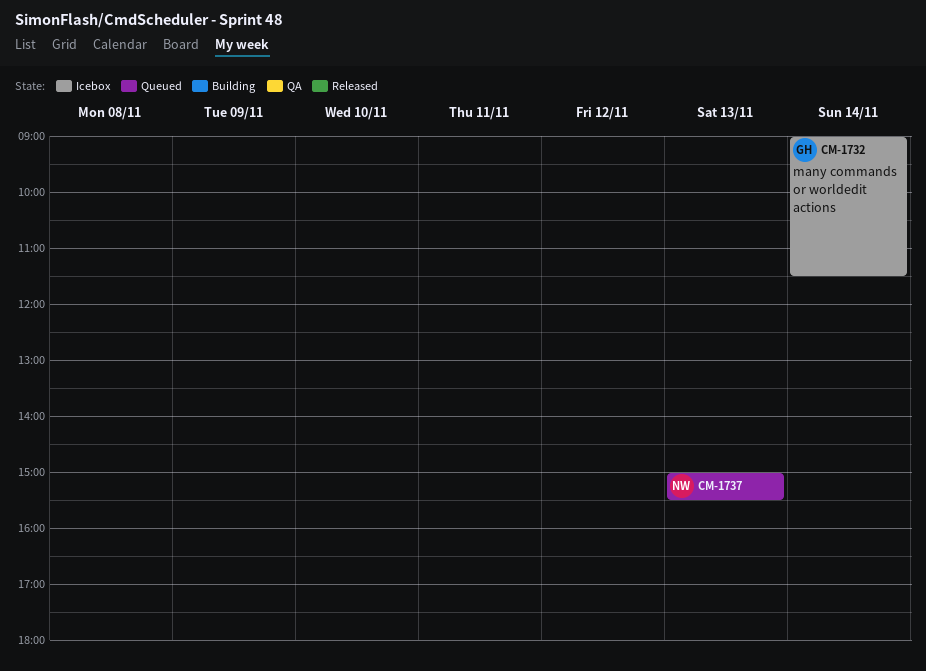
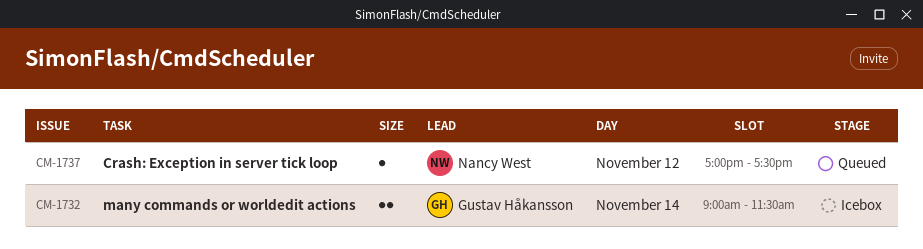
CM-1737, day: Nov 13 -> Nov 12
CM-1737, begins: 15:00 -> 17:00
CM-1737, ends: 15:30 -> 17:30

